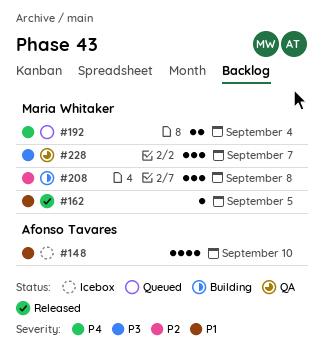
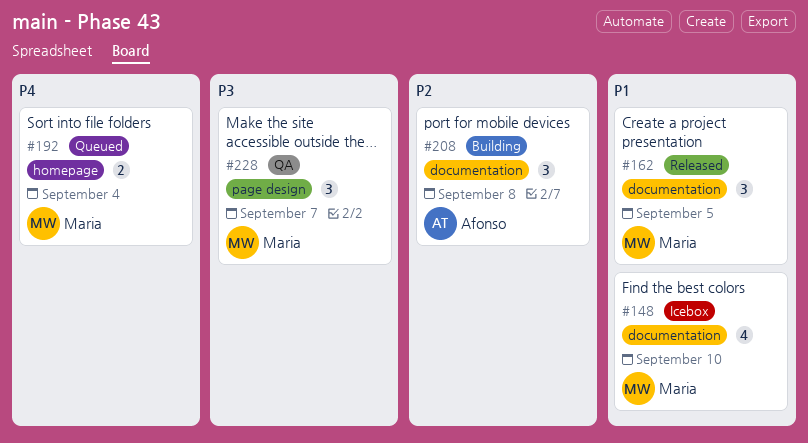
#148, owner: Afonso Tavares -> Maria Whitaker
#162, estimate: 1 -> 3
#208, owner: Maria Whitaker -> Afonso Tavares

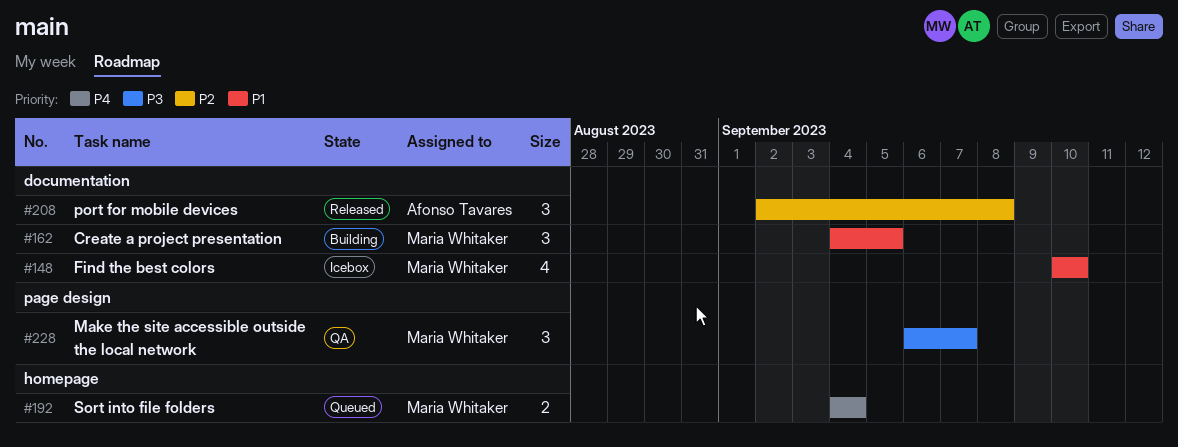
#162, status: Released -> Building
#208, status: Building -> Released

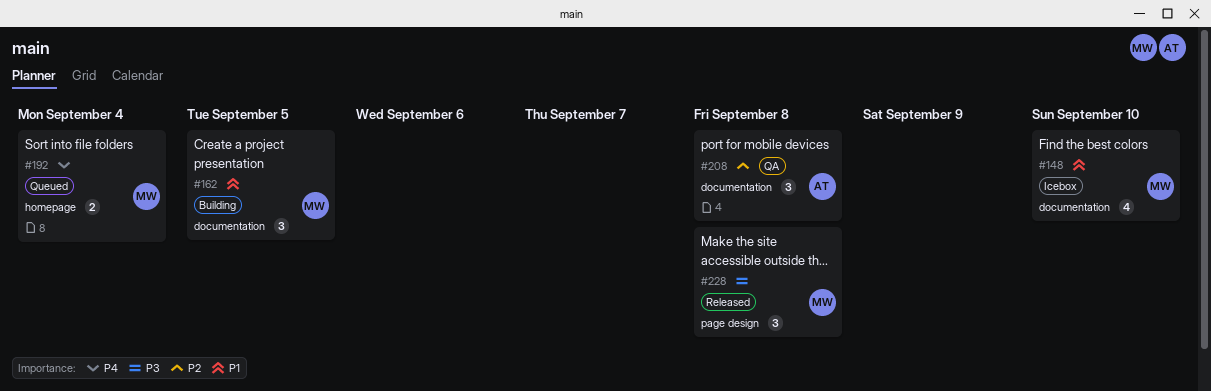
#208, status: Released -> QA
#228, status: QA -> Released
#228, due: Sep 7 -> Sep 8

